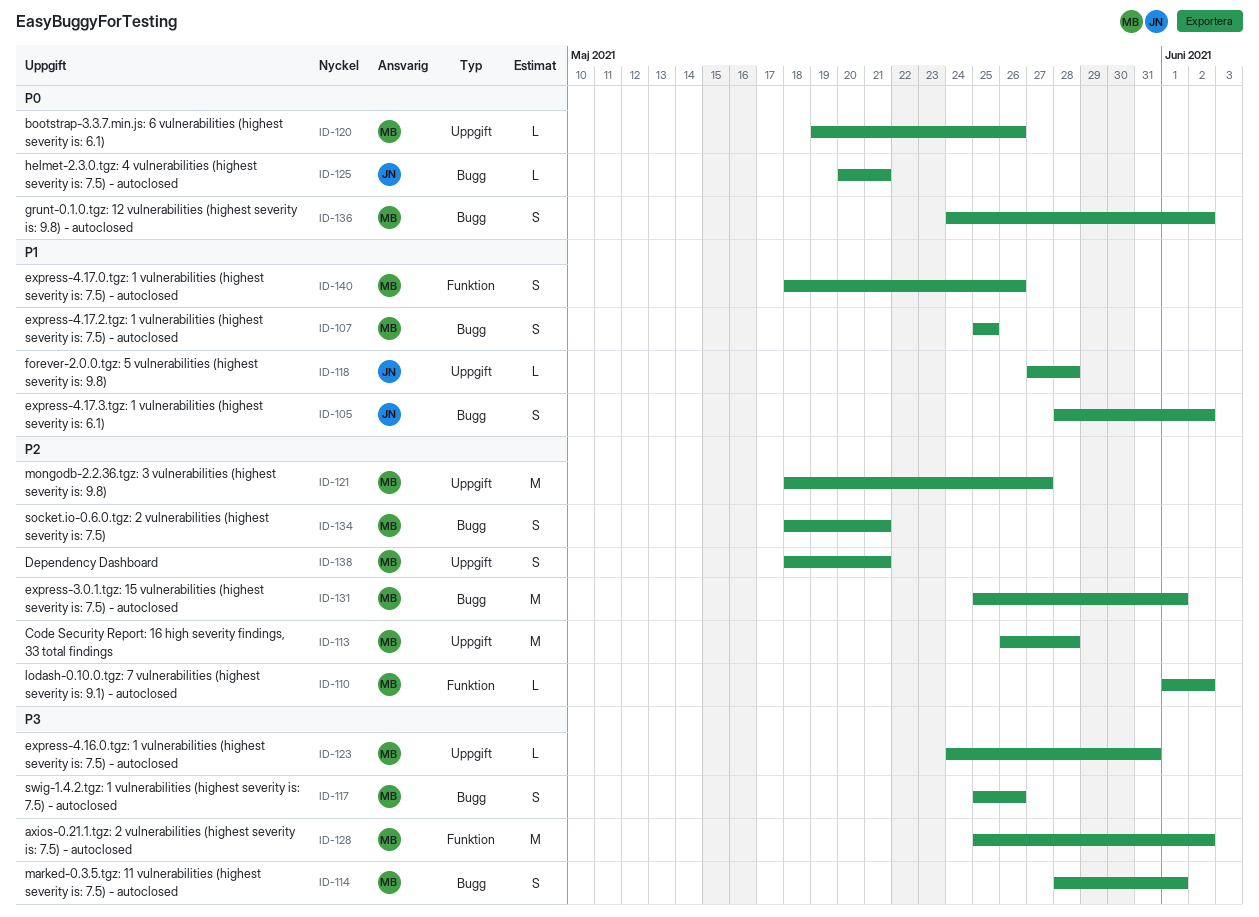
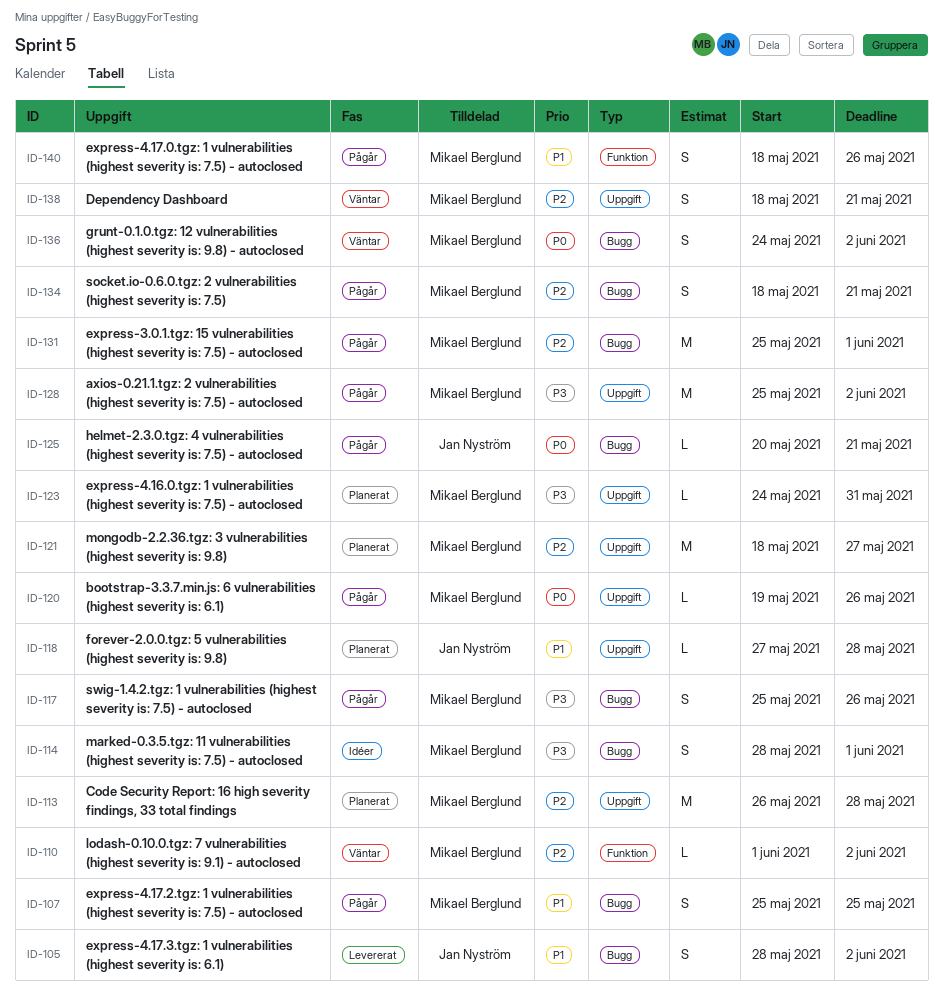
ID-128, label: Funktion -> Uppgift

